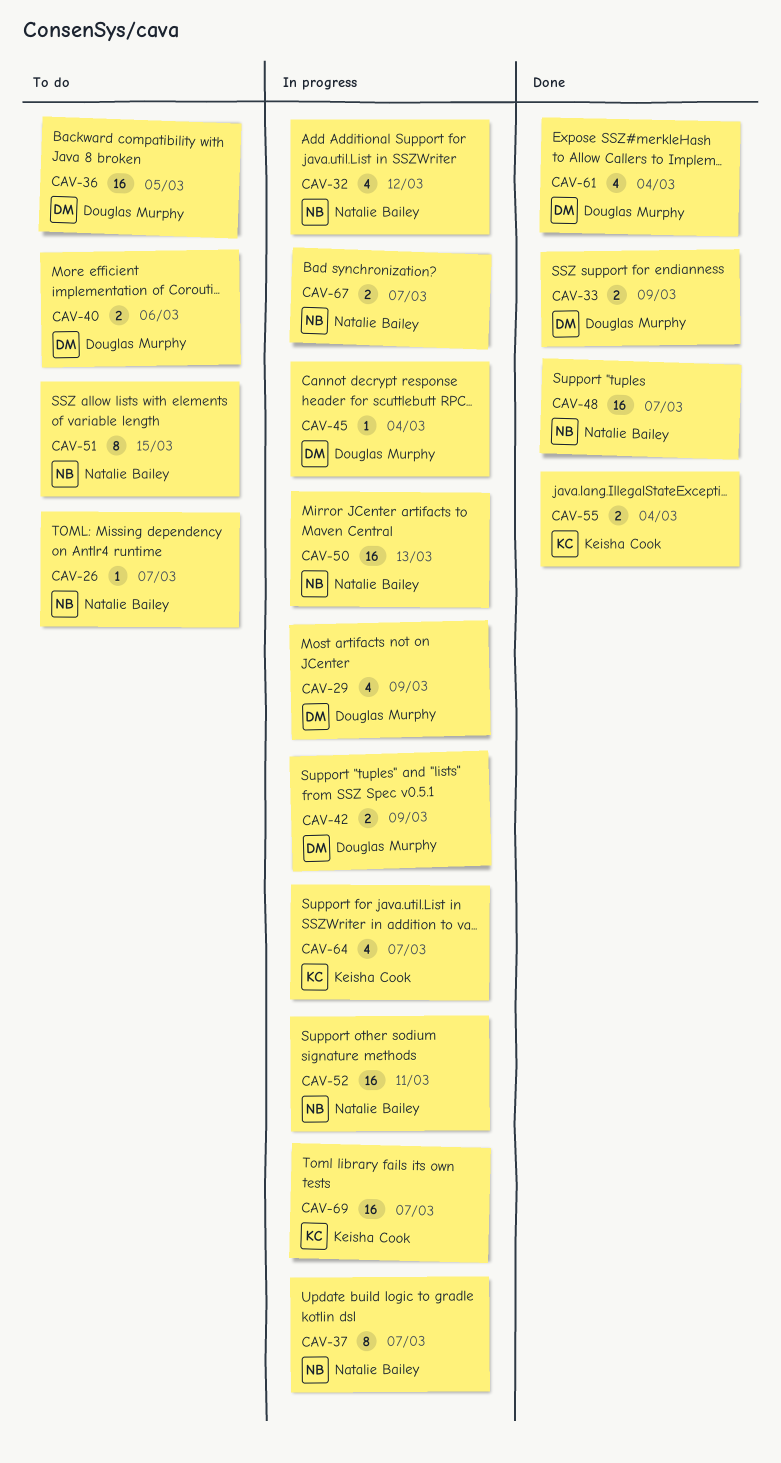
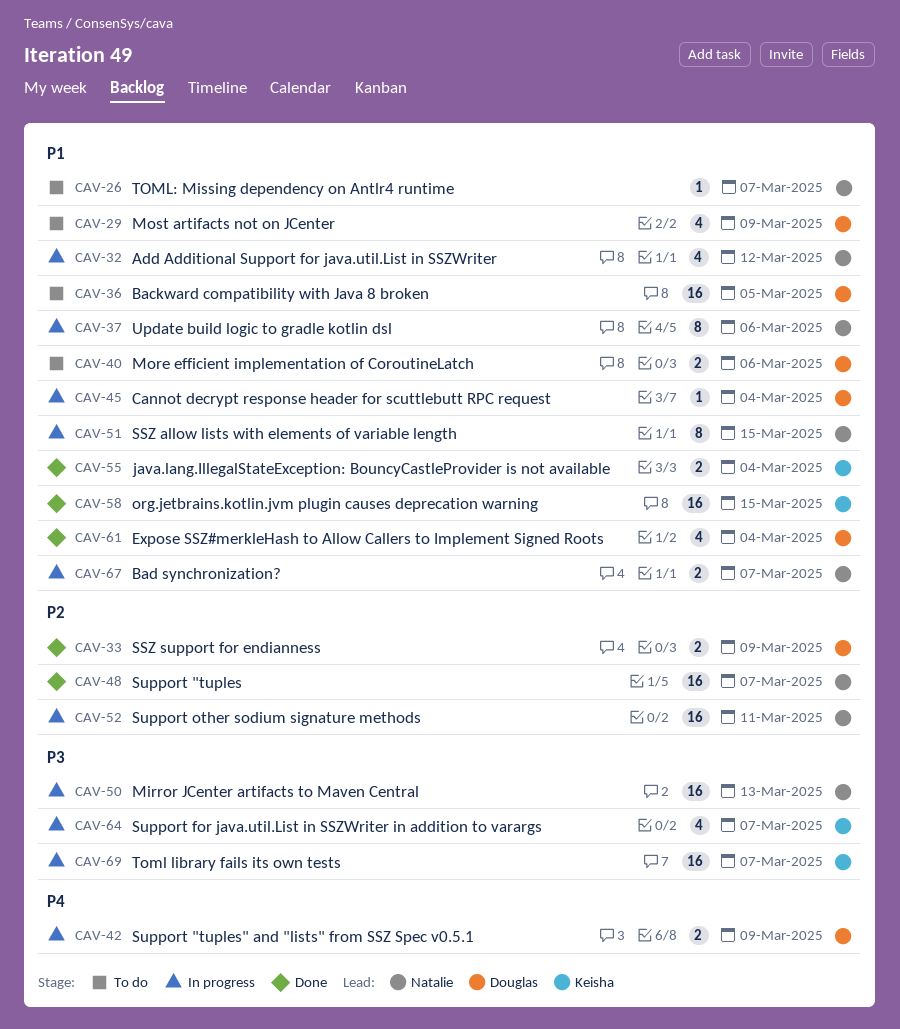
CAV-29, status: In progress -> To do
CAV-37, due: Mar 7 -> Mar 6
CAV-51, status: To do -> In progress
CAV-58: none -> present

